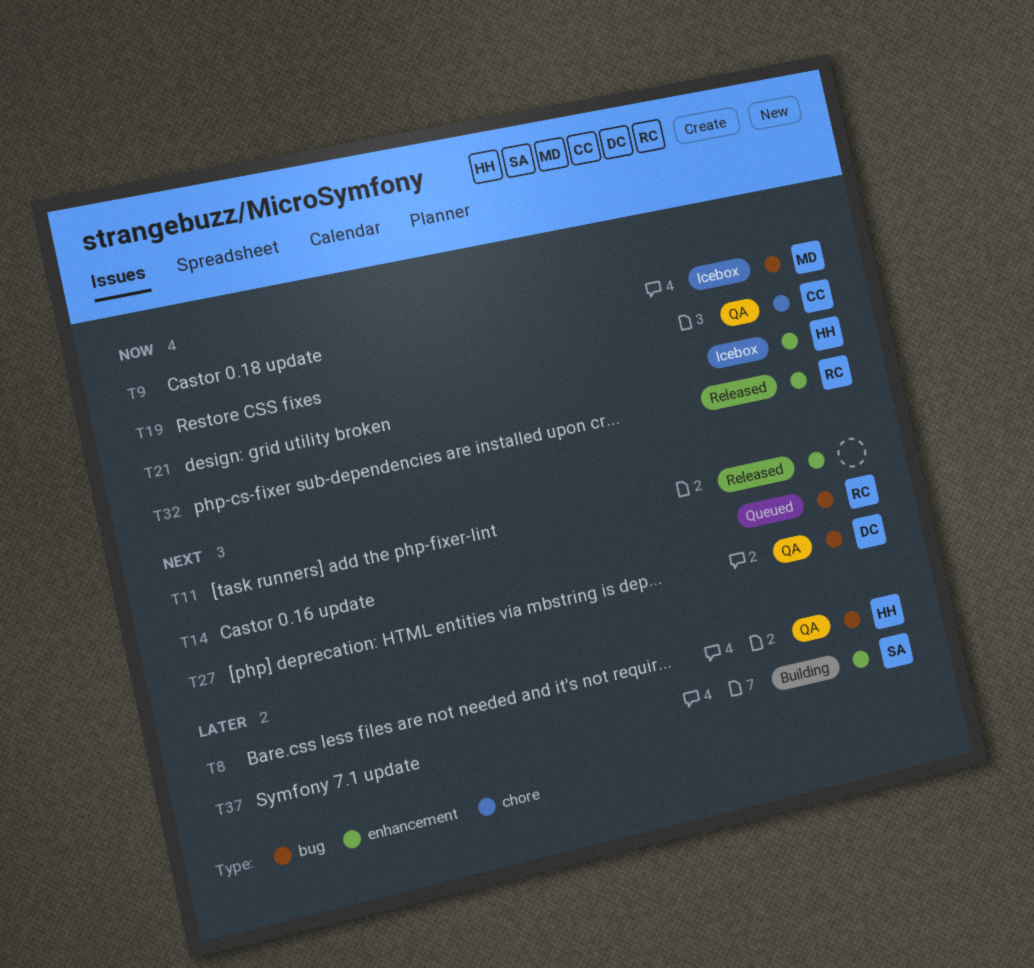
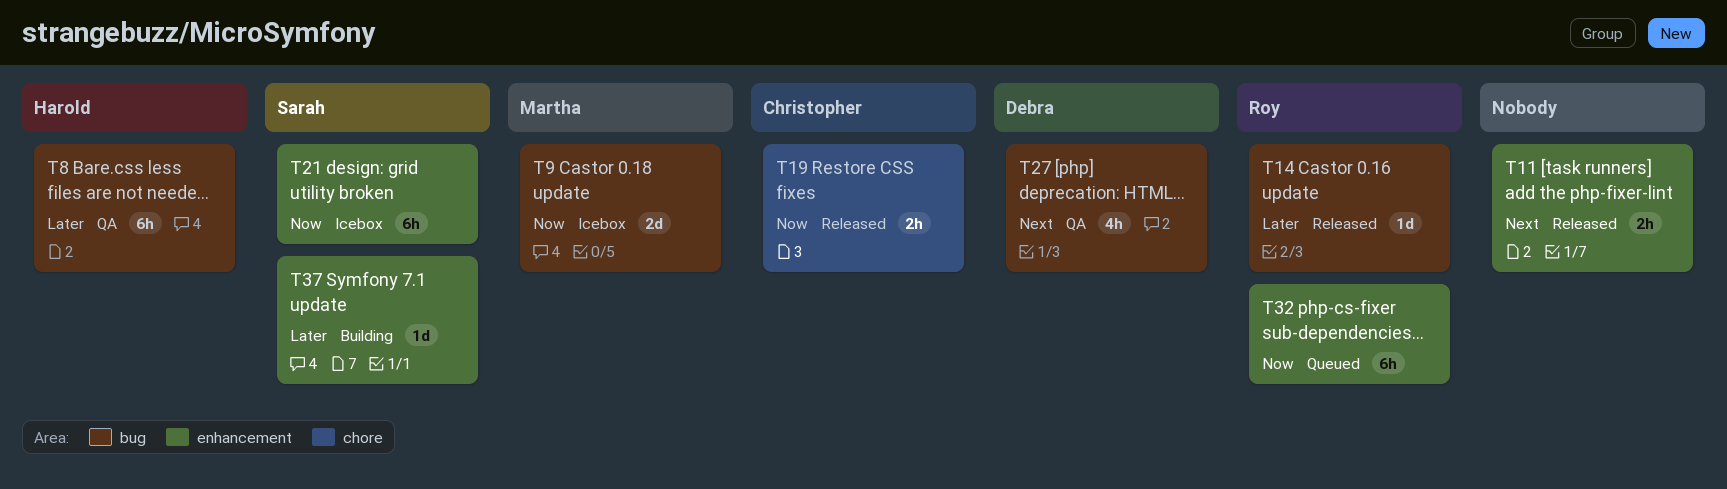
T14, status: Queued -> Released
T14, priority: Next -> Later
T19, status: QA -> Released
T21, owner: Harold -> Sarah
T32, status: Released -> Queued

